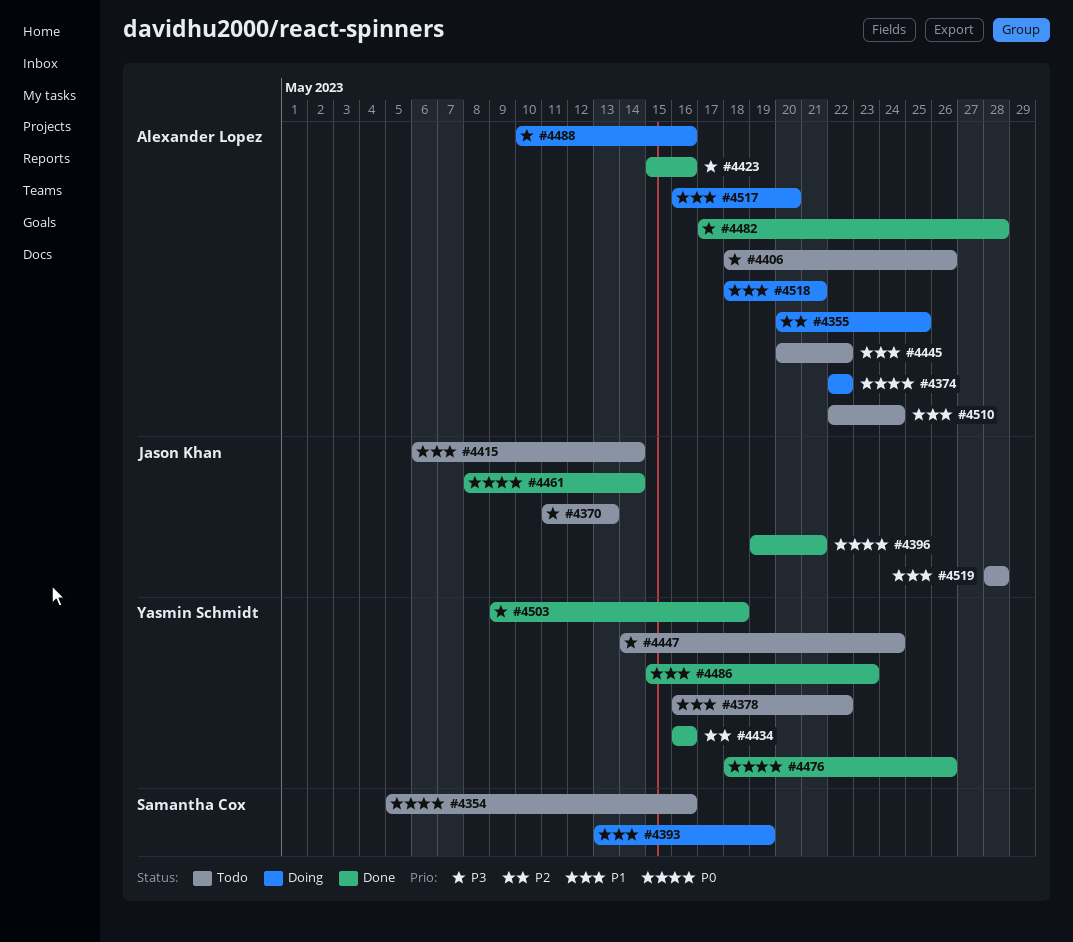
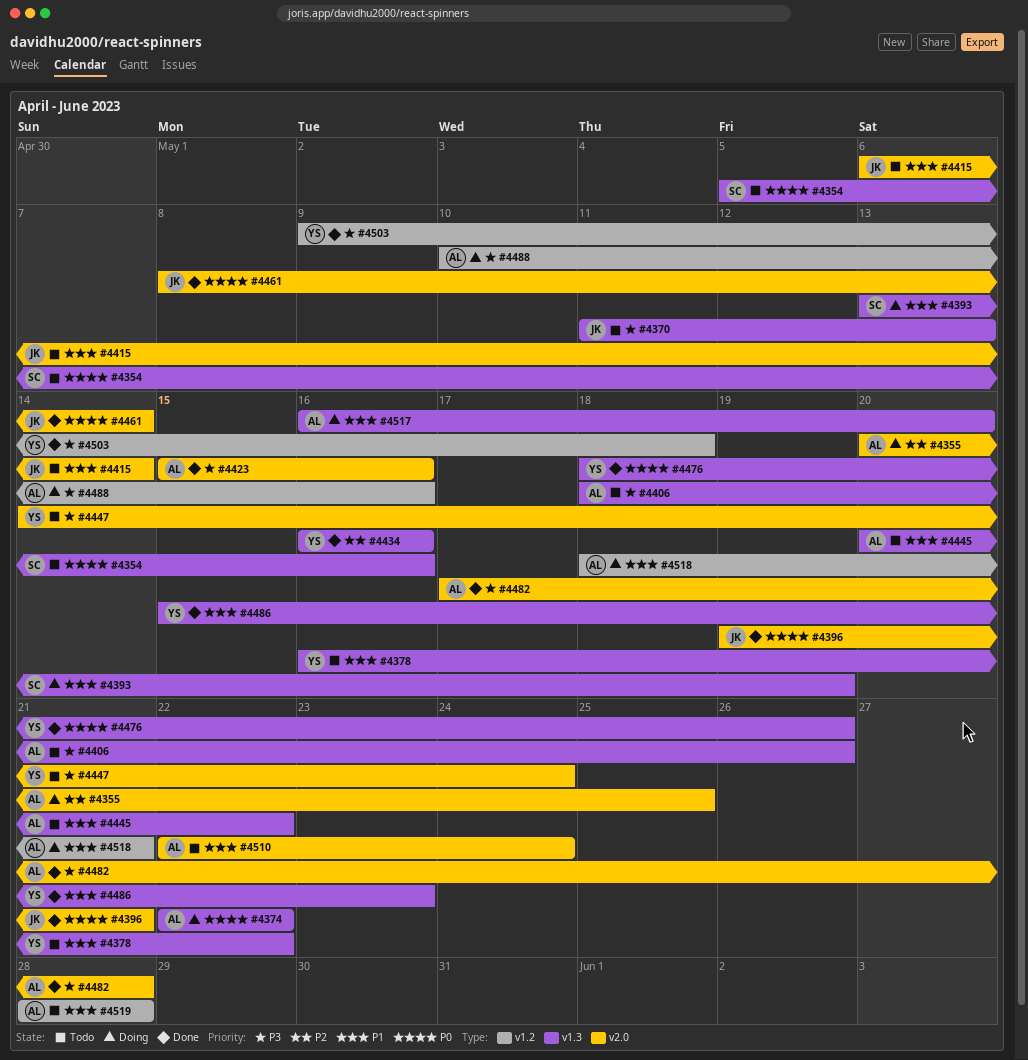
#4519, owner: Jason Khan -> Alexander Lopez

